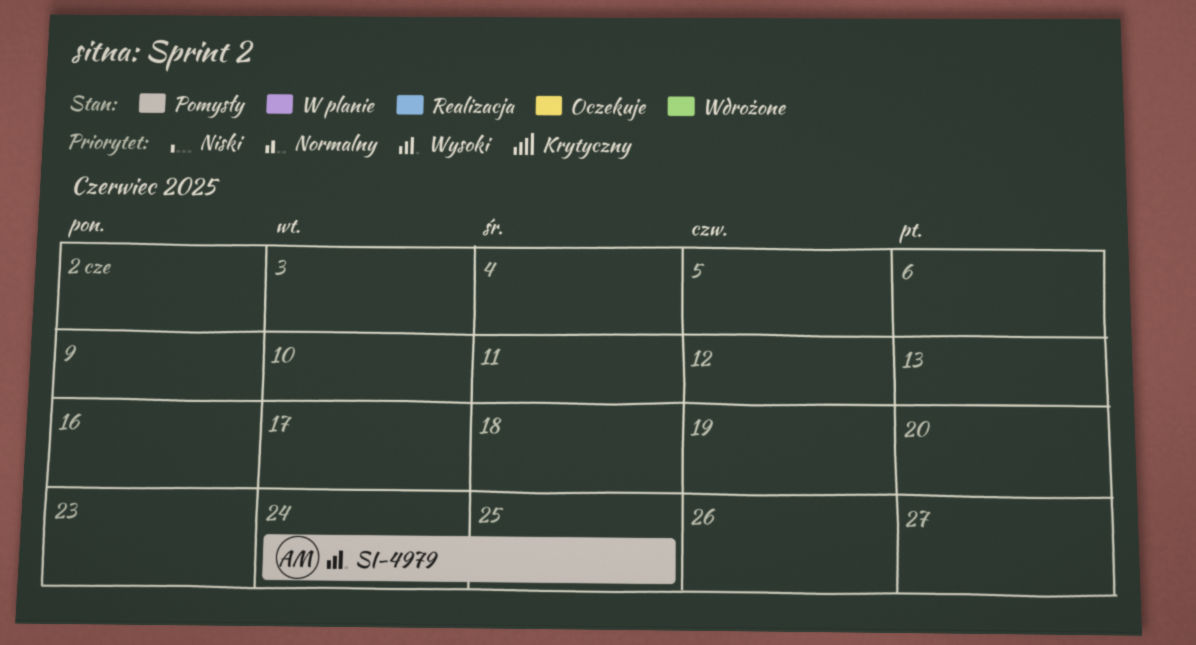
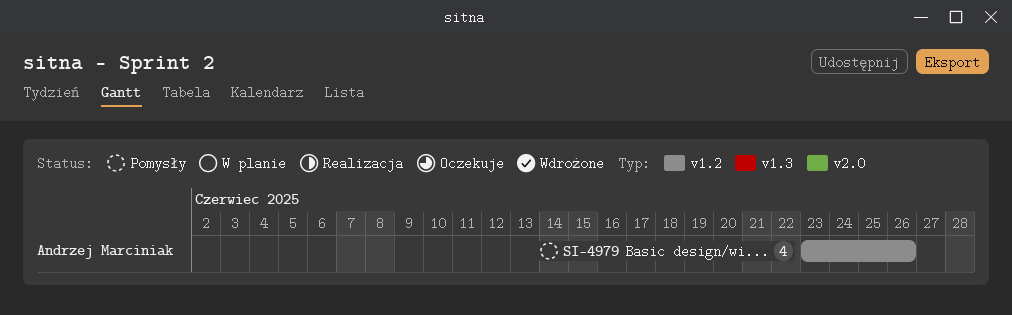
SI-4979, start: Jun 24 -> Jun 23
SI-4979, due: Jun 25 -> Jun 26

